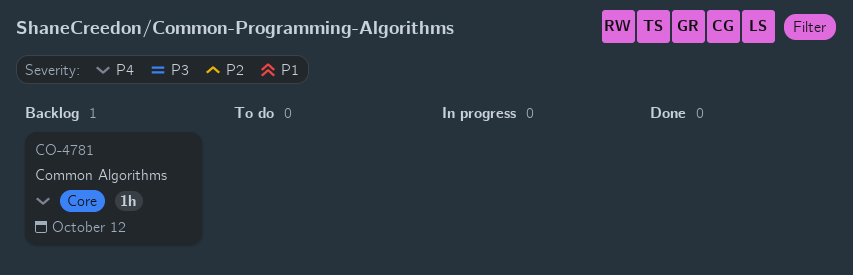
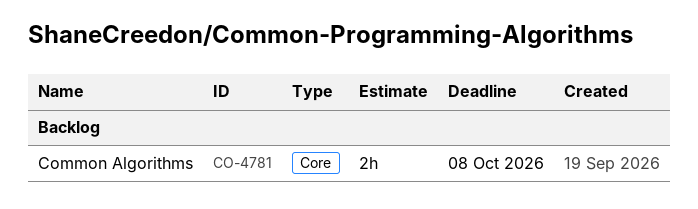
CO-4781, estimate: 1h -> 2h
CO-4781, due: Oct 12 -> Oct 8

